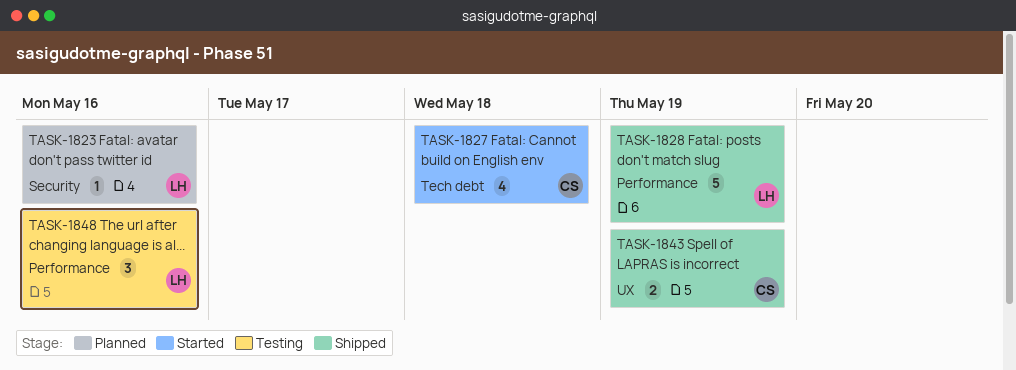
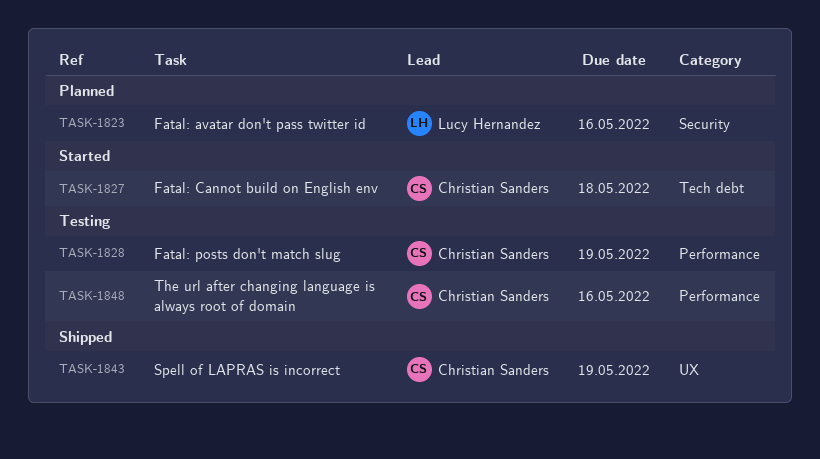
TASK-1828, status: Shipped -> Testing
TASK-1828, owner: Lucy Hernandez -> Christian Sanders
TASK-1848, owner: Lucy Hernandez -> Christian Sanders

